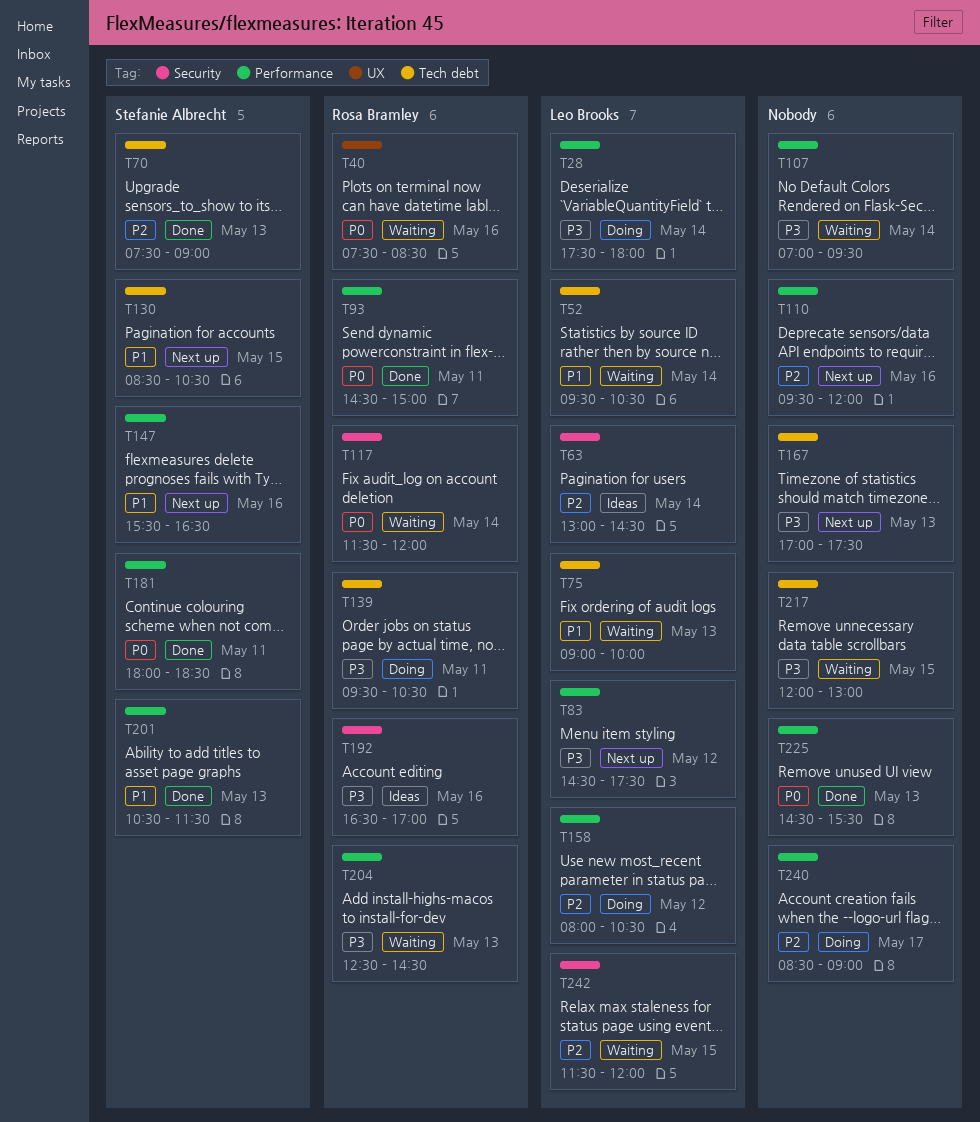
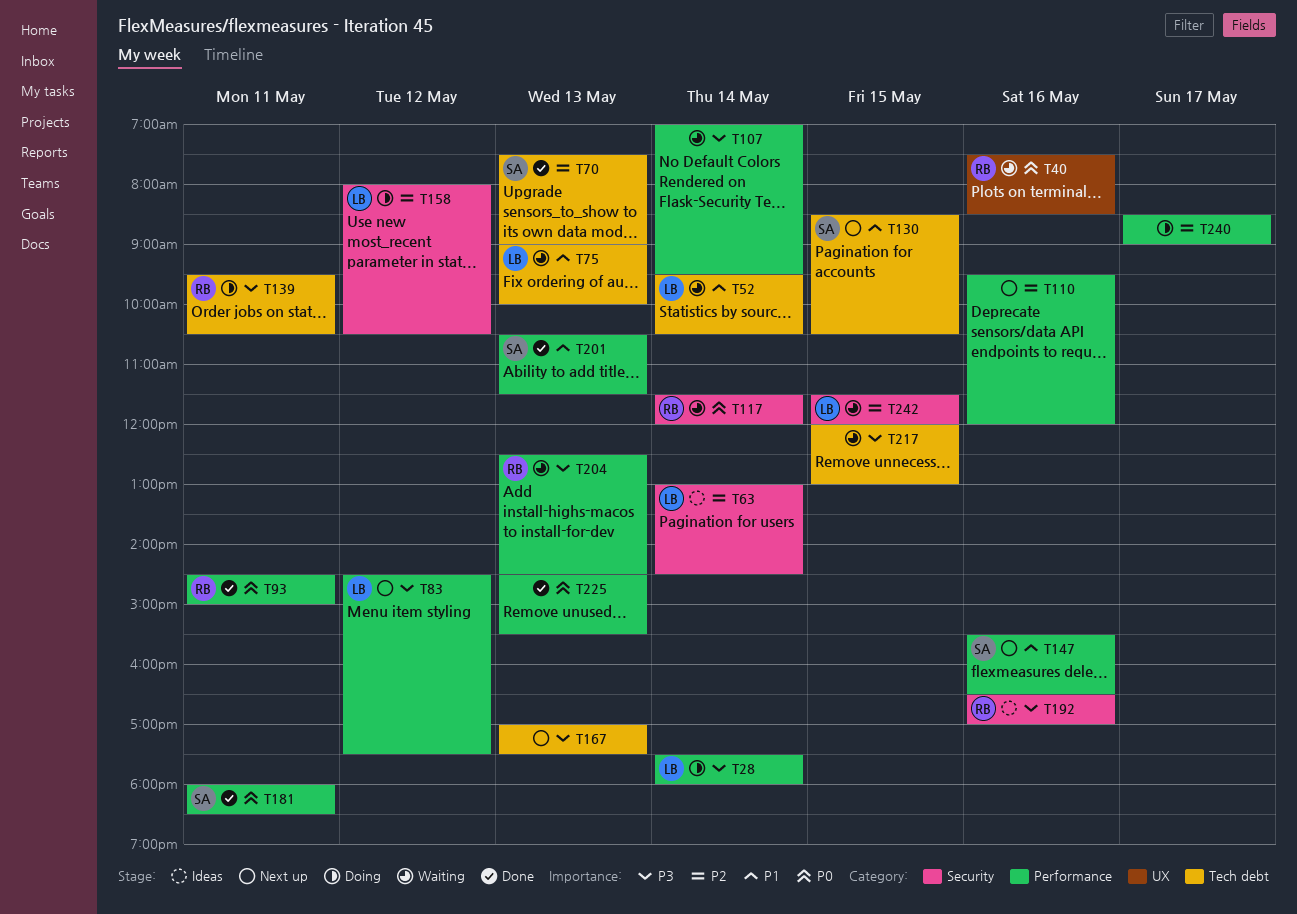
T158, label: Performance -> Security

